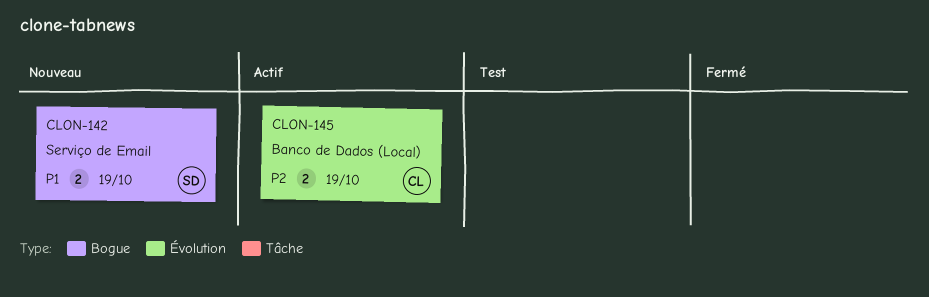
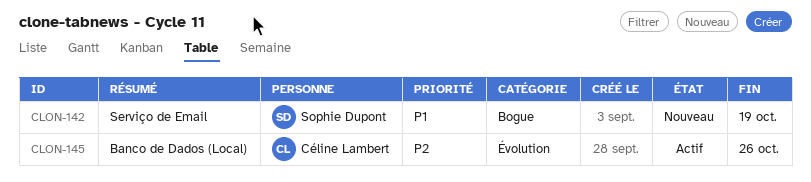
CLON-145, due: Oct 19 -> Oct 26

